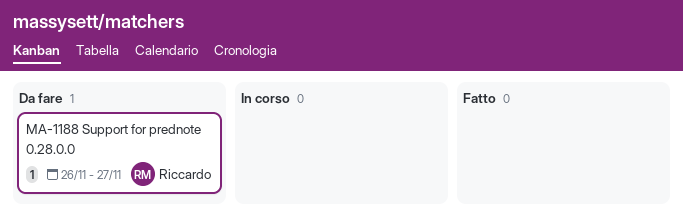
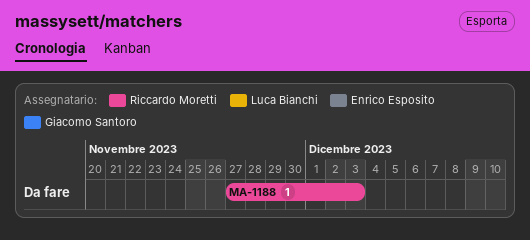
MA-1188, start: Nov 26 -> Nov 27
MA-1188, due: Nov 27 -> Dec 3

